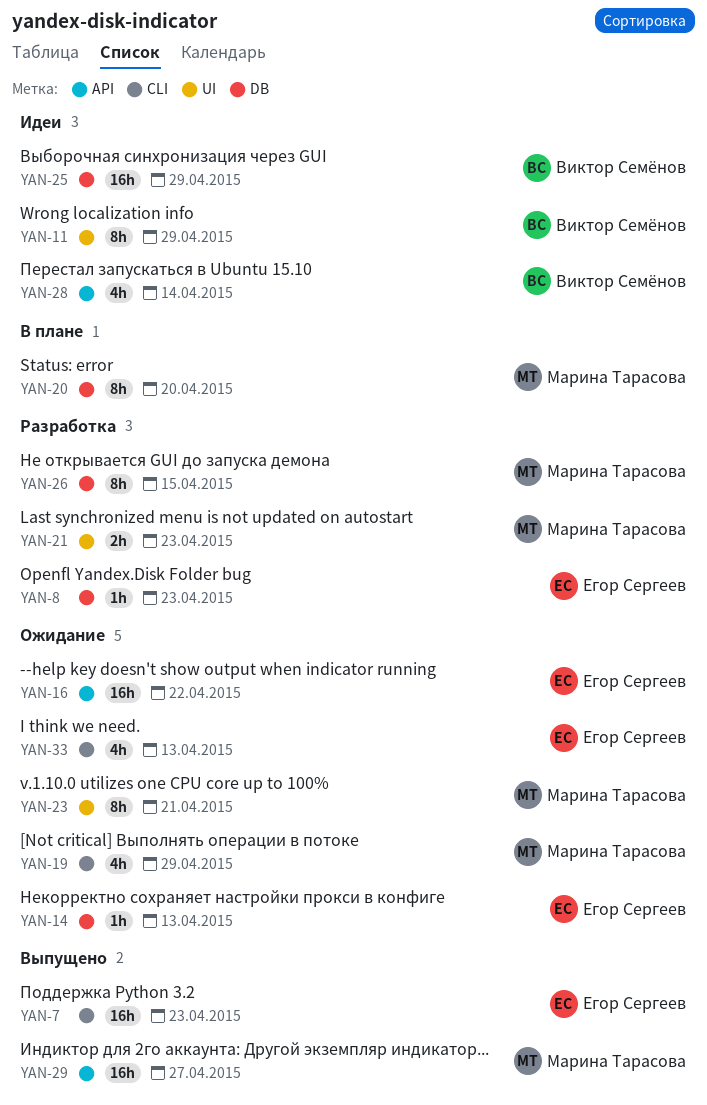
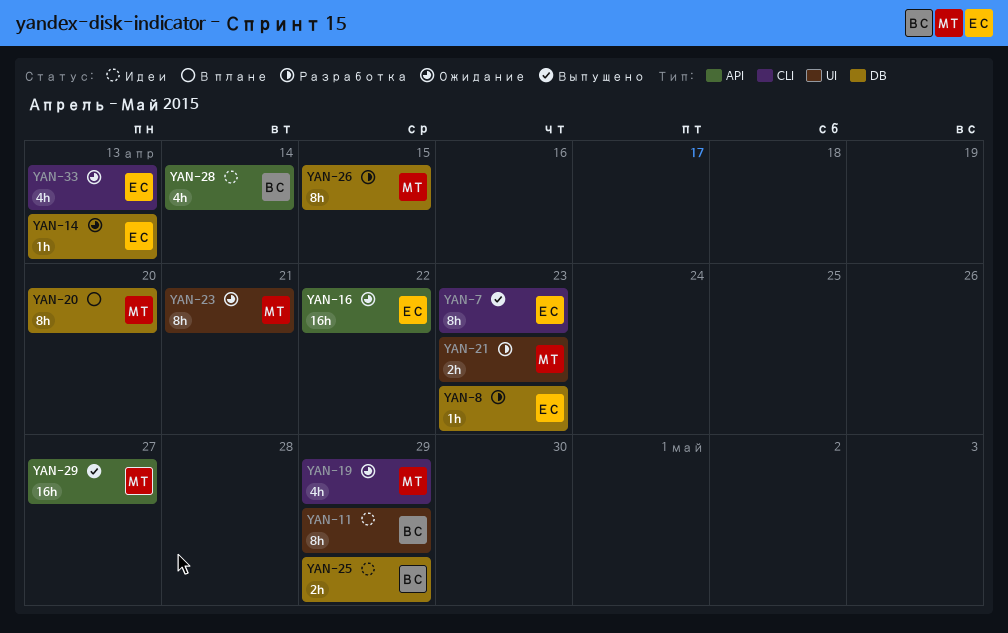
YAN-7, estimate: 16h -> 8h
YAN-25, estimate: 16h -> 2h

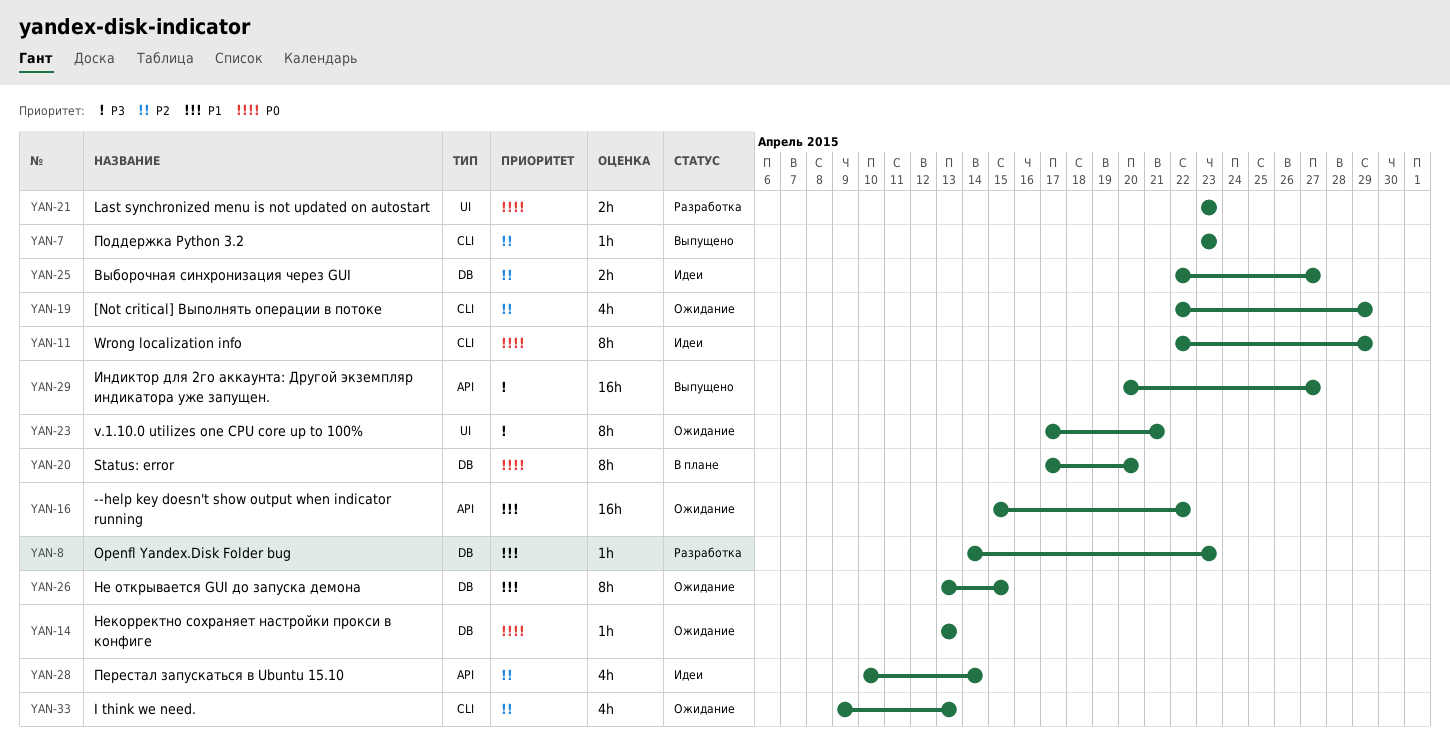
YAN-7, estimate: 8h -> 1h
YAN-11, label: UI -> CLI
YAN-25, due: Apr 29 -> Apr 27
YAN-26, status: Разработка -> Ожидание

